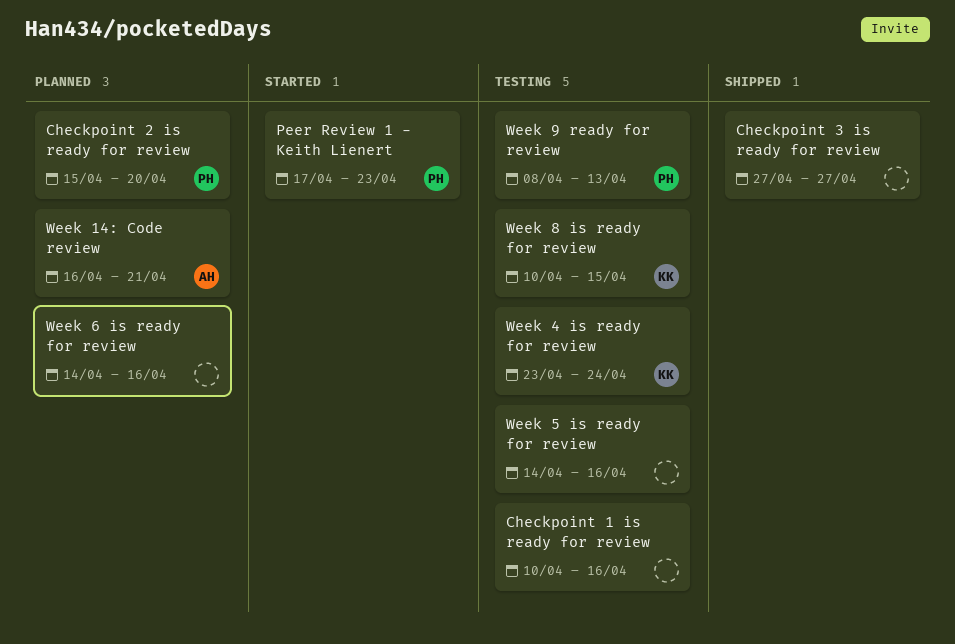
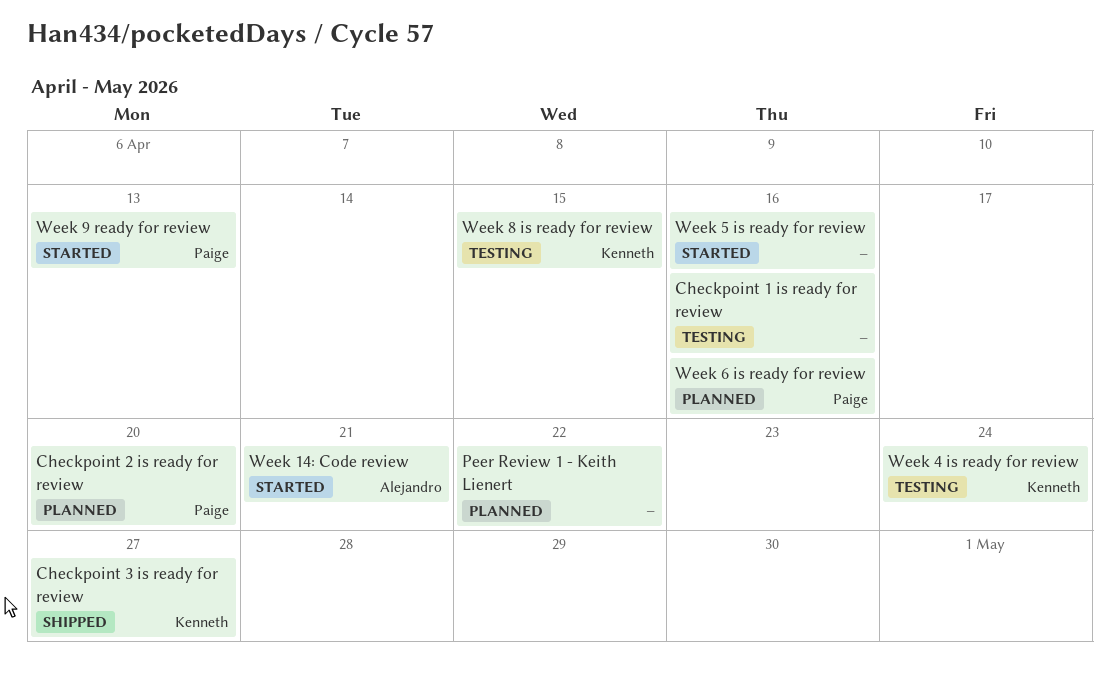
Checkpoint 3 is ready for review, owner: none -> Kenneth
Peer Review 1 - Keith Lienert, status: Started -> Planned
Peer Review 1 - Keith Lienert, owner: Paige -> none
Peer Review 1 - Keith Lienert, due: Apr 23 -> Apr 22
Week 14: Code review, status: Planned -> Started
Week 5 is ready for review, status: Testing -> Started
Week 6 is ready for review, owner: none -> Paige
Week 9 ready for review, status: Testing -> Started

